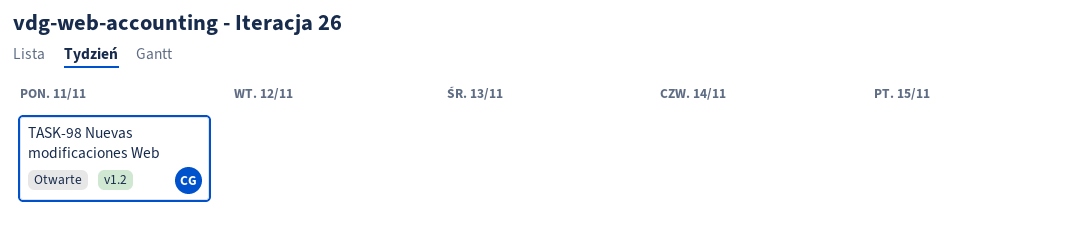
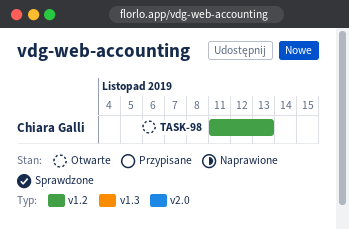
TASK-98, due: Nov 11 -> Nov 13

